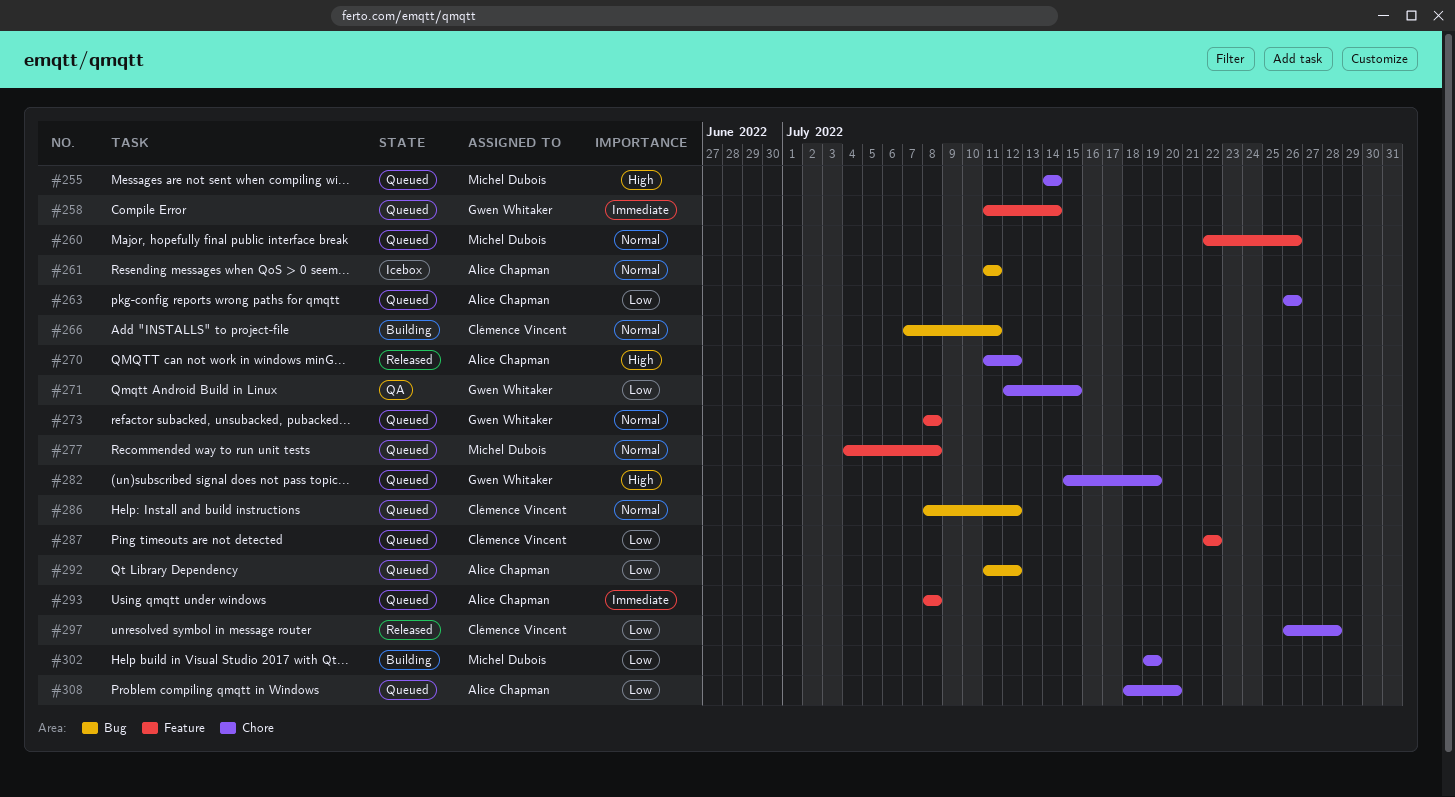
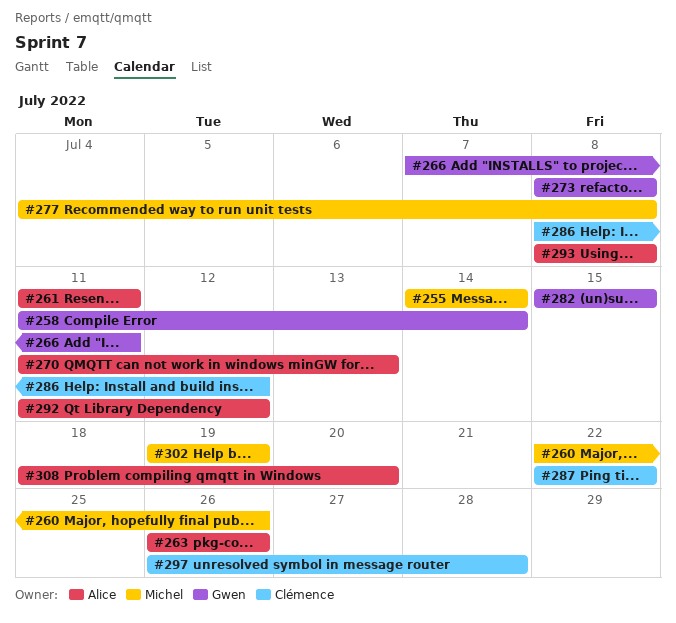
#266, owner: Clémence Vincent -> Gwen Whitaker
#270, due: Jul 12 -> Jul 13
#271: present -> none
#282, due: Jul 19 -> Jul 15

